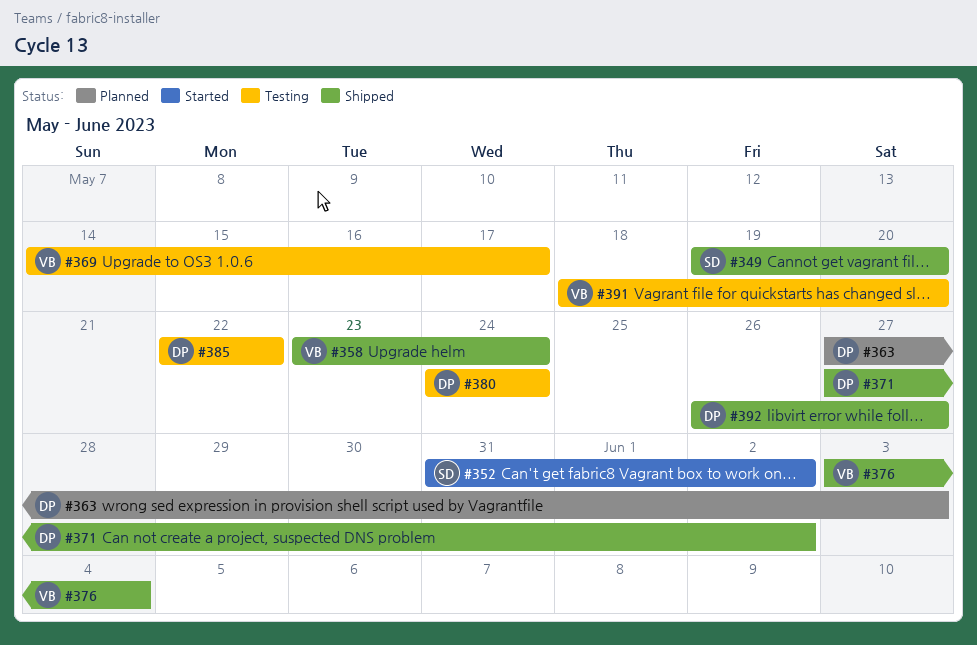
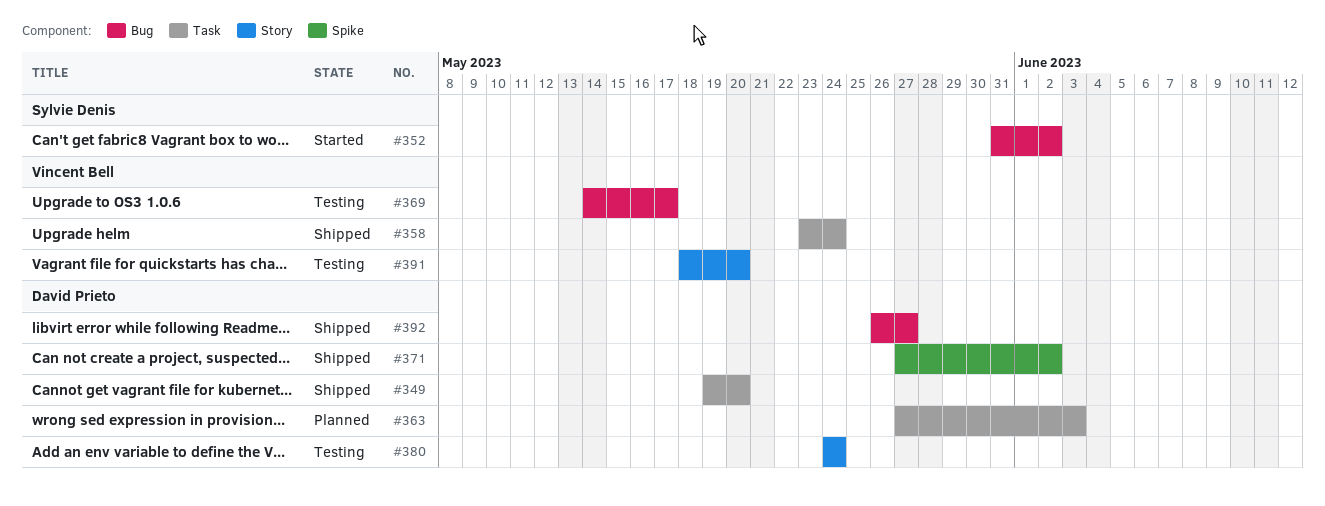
#349, owner: Sylvie Denis -> David Prieto
#376: present -> none
#385: present -> none

